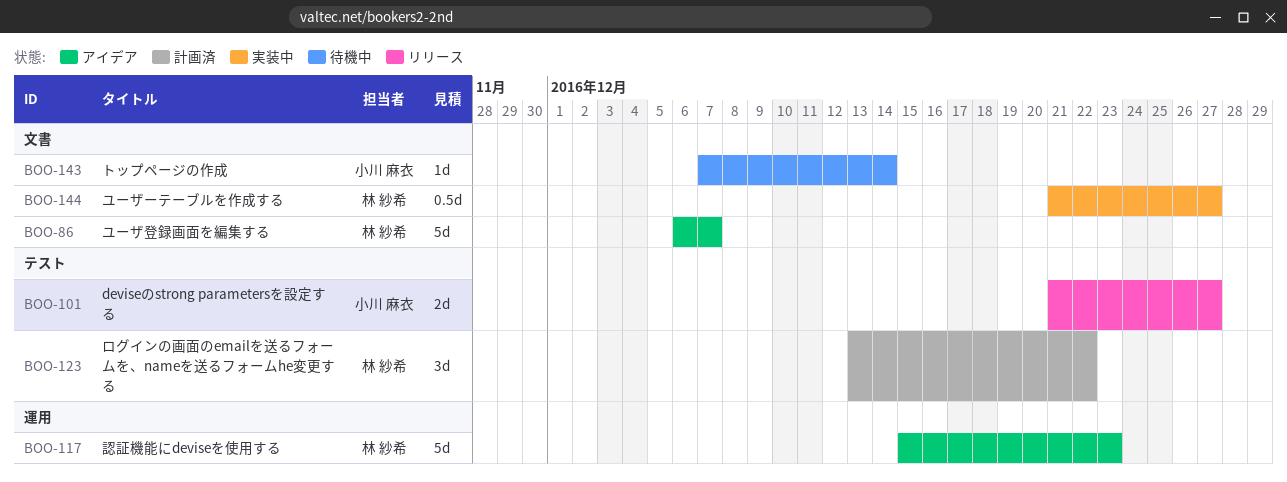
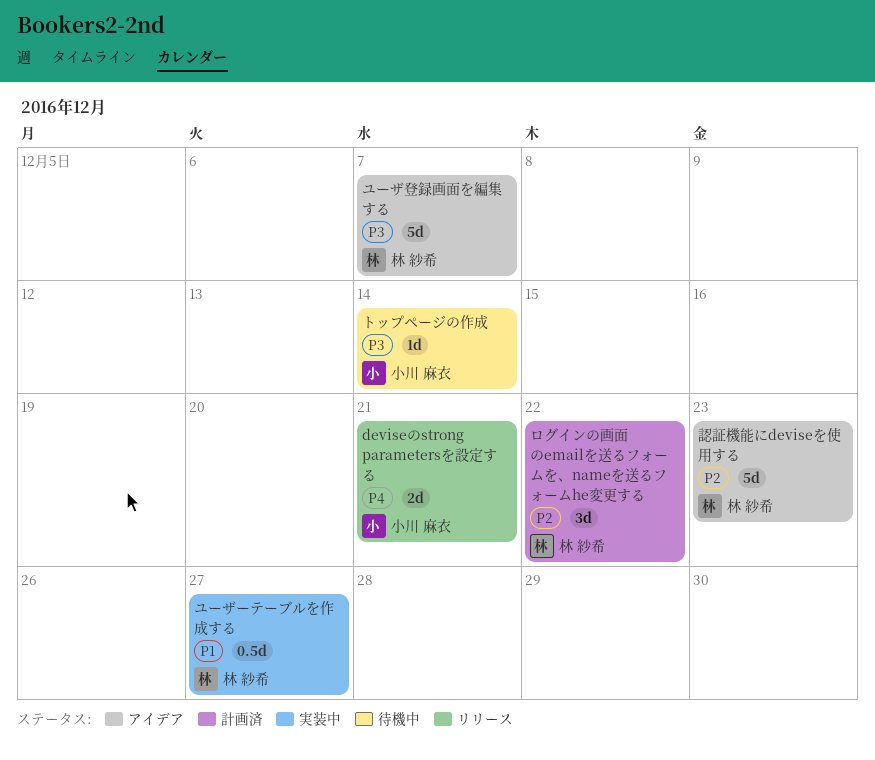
deviseのstrong parametersを設定する, due: Dec 27 -> Dec 21

